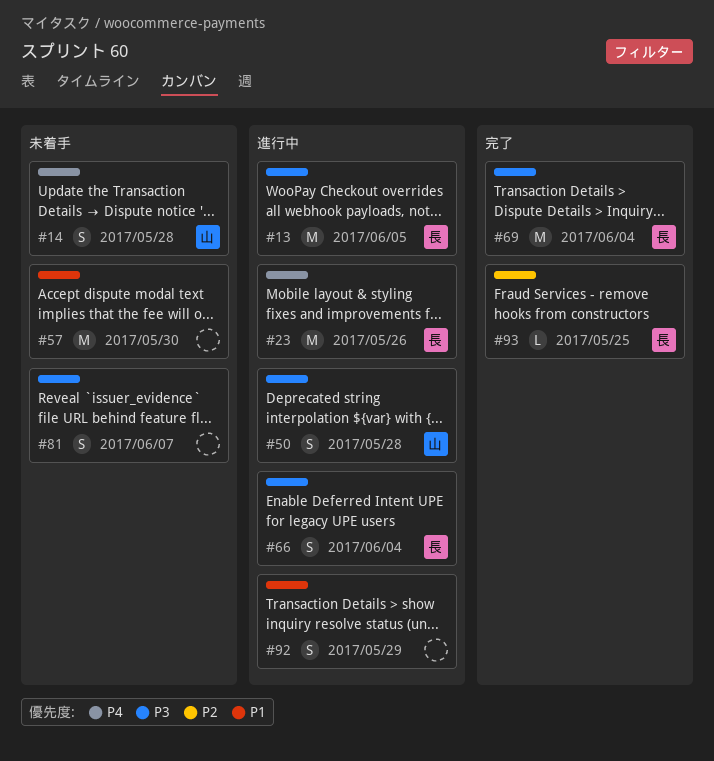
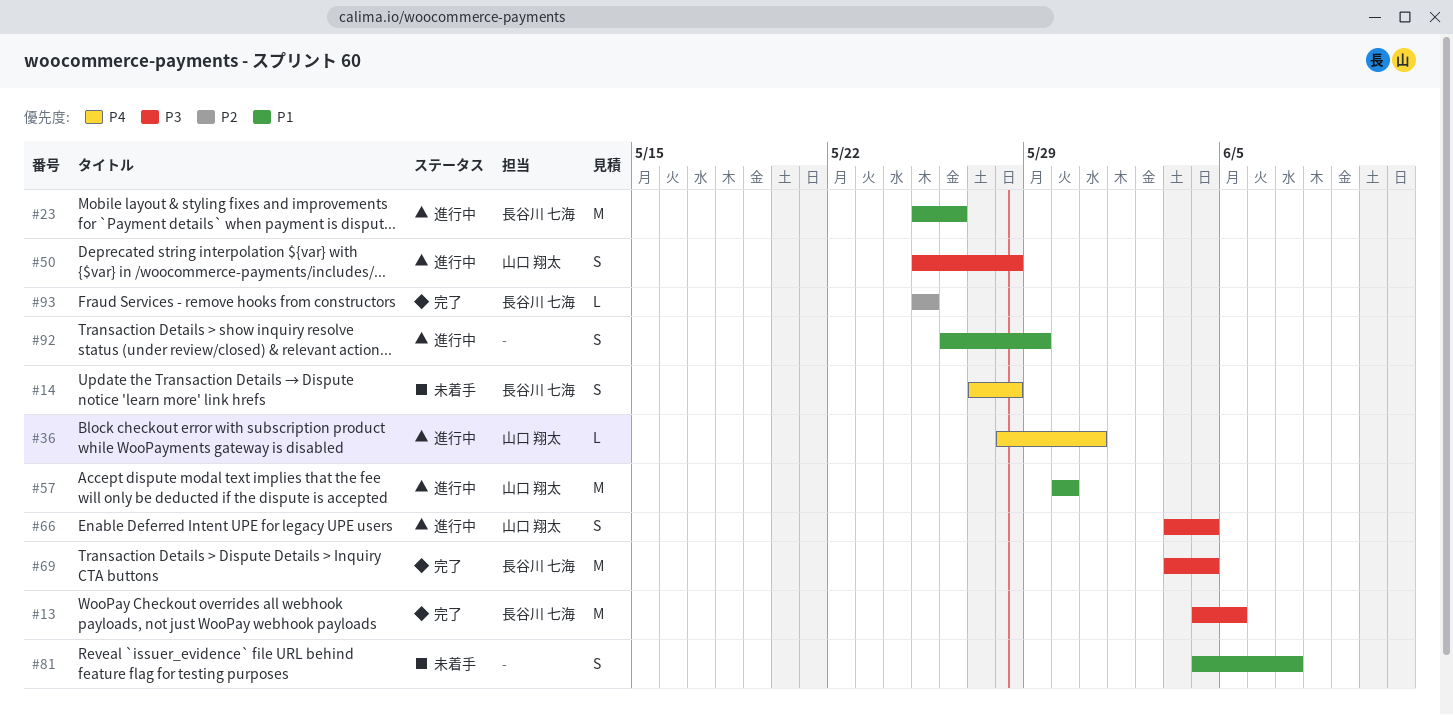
#13, status: 進行中 -> 完了
#14, owner: 山口 翔太 -> 長谷川 七海
#23, priority: P4 -> P1
#36: none -> present
#57, status: 未着手 -> 進行中
#57, owner: none -> 山口 翔太
#66, owner: 長谷川 七海 -> 山口 翔太
#81, priority: P3 -> P1

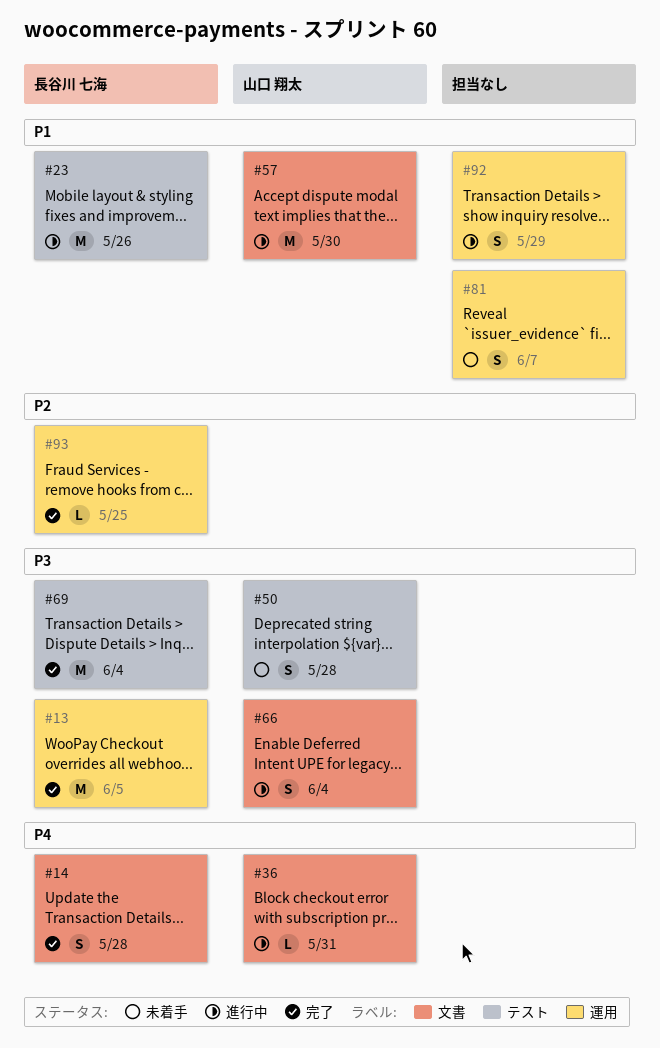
#14, status: 未着手 -> 完了
#50, status: 進行中 -> 未着手

